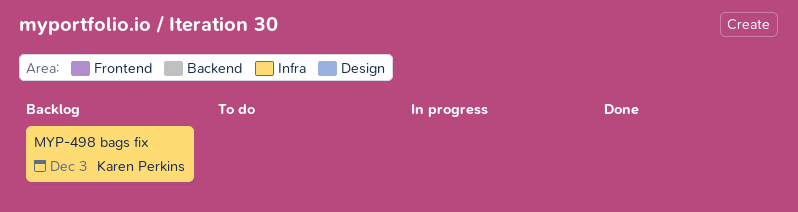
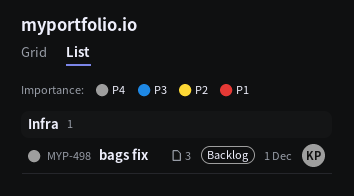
MYP-498, due: Dec 3 -> Dec 1

